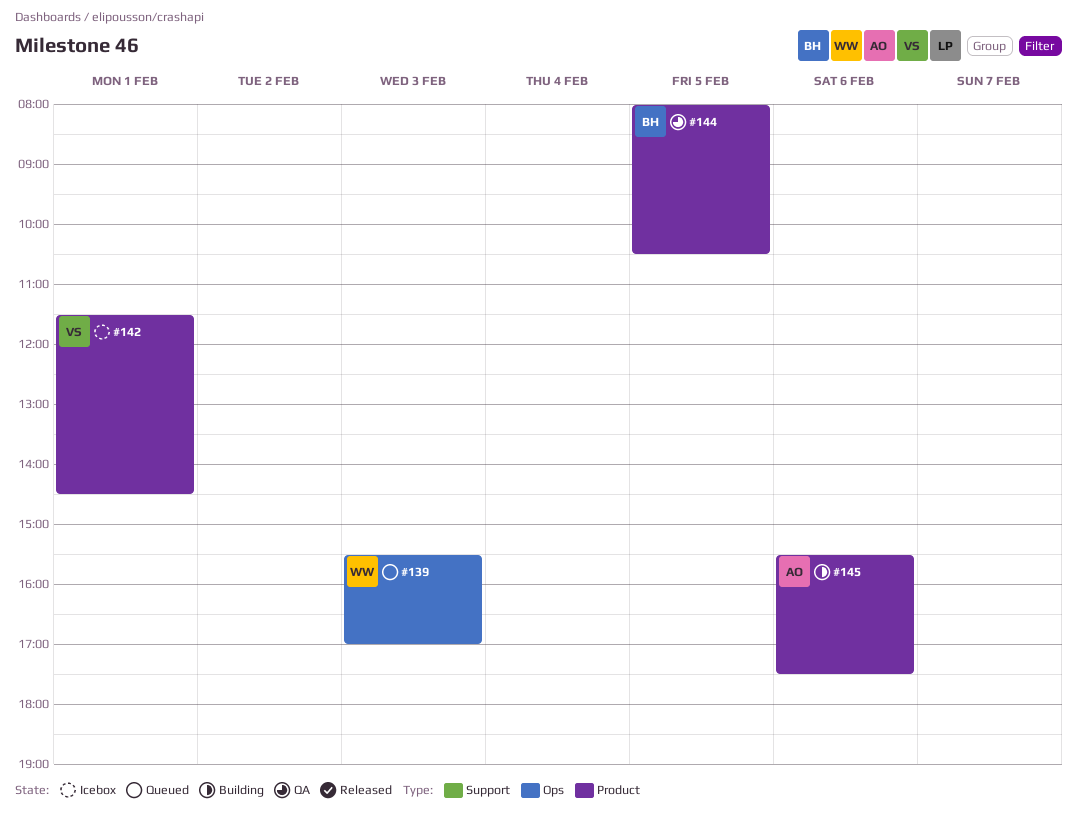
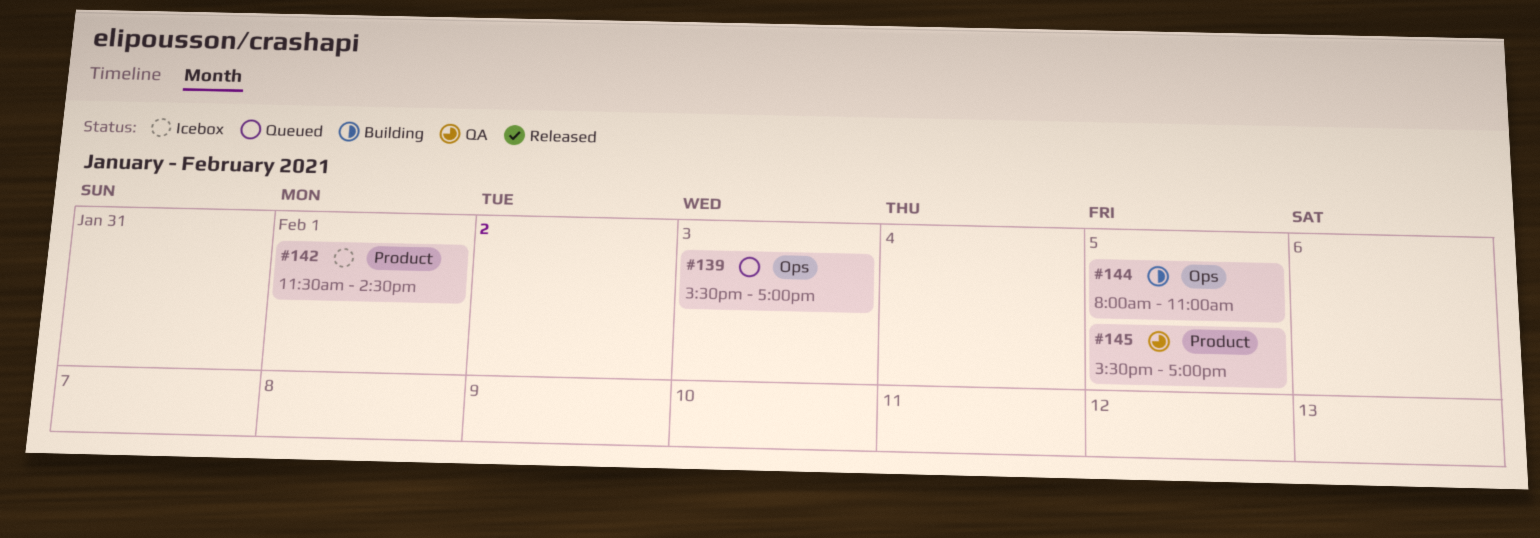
#144, status: QA -> Building
#144, label: Product -> Ops
#144, ends: 10:30 -> 11:00
#145, status: Building -> QA
#145, day: Feb 6 -> Feb 5
#145, ends: 17:30 -> 17:00

